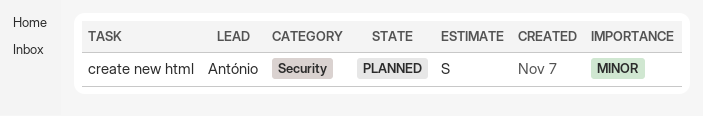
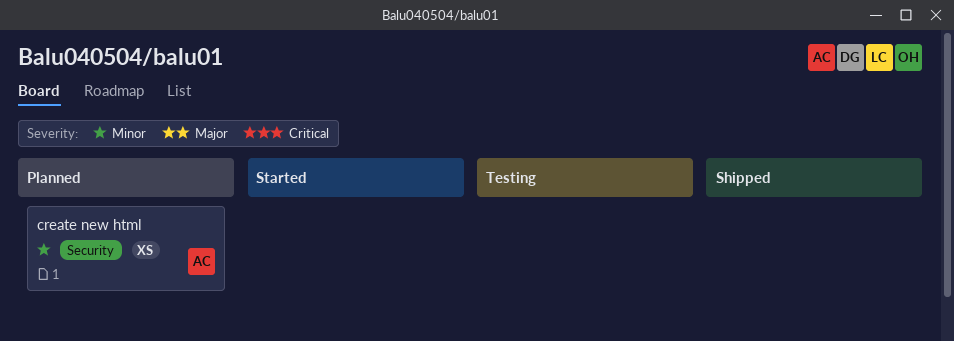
create new html, estimate: S -> XS

